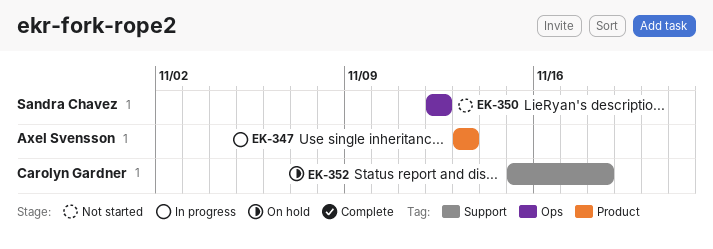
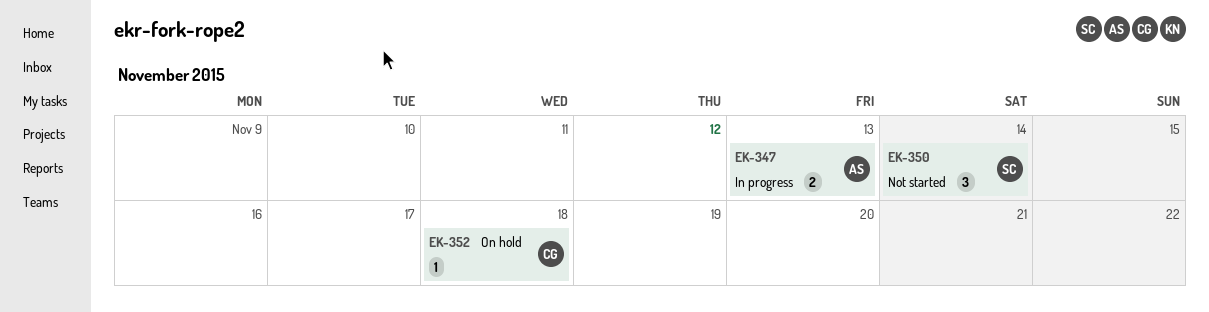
EK-350, due: Nov 12 -> Nov 14

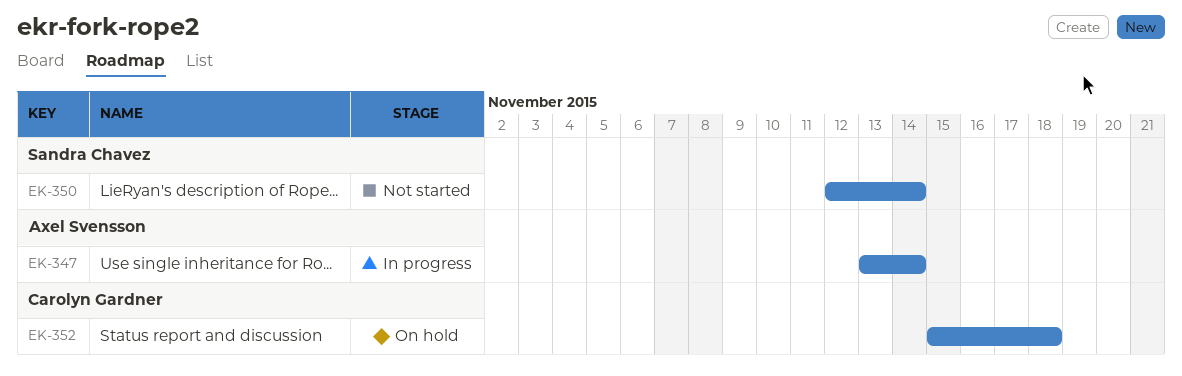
EK-347, due: Nov 13 -> Nov 14

